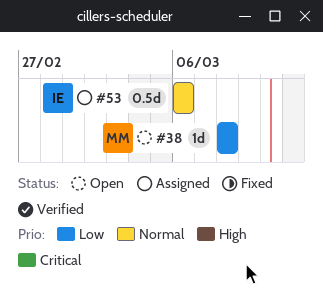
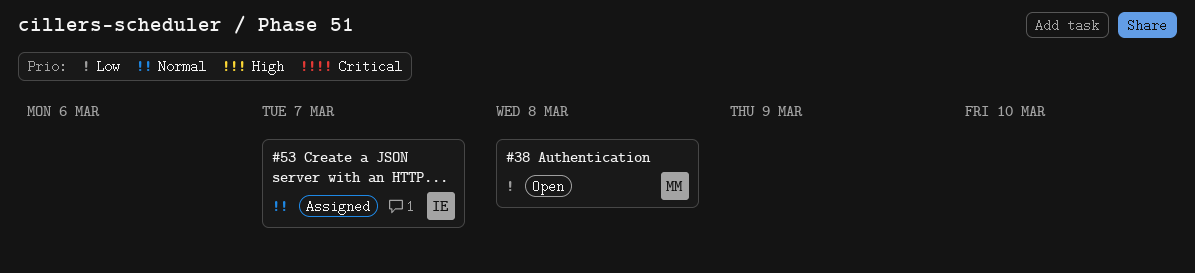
#53, due: Mar 6 -> Mar 7

